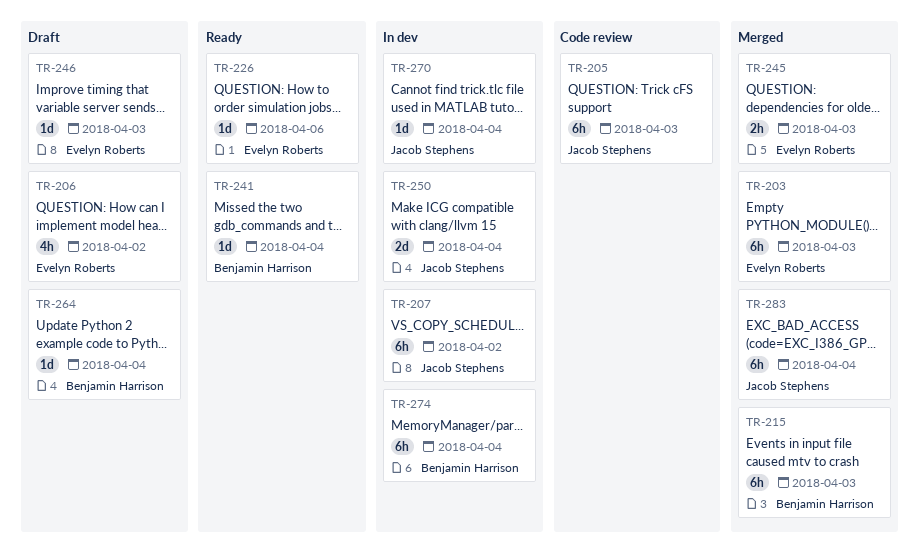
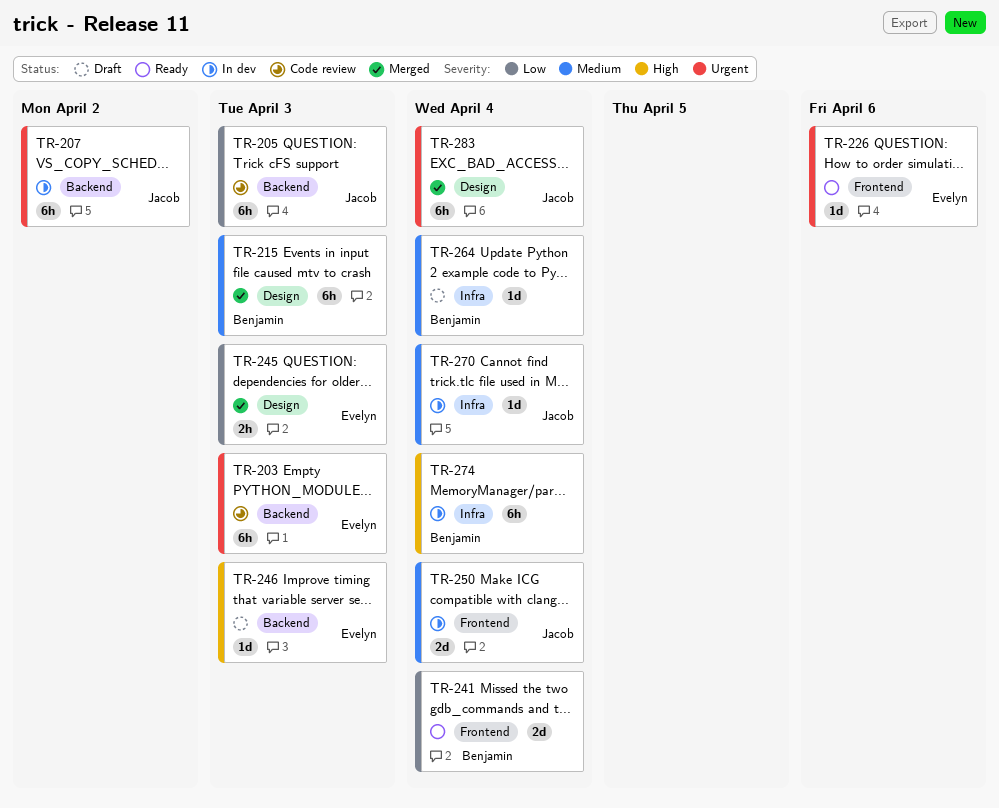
TR-203, status: Merged -> Code review
TR-206: present -> none
TR-241, estimate: 1d -> 2d

